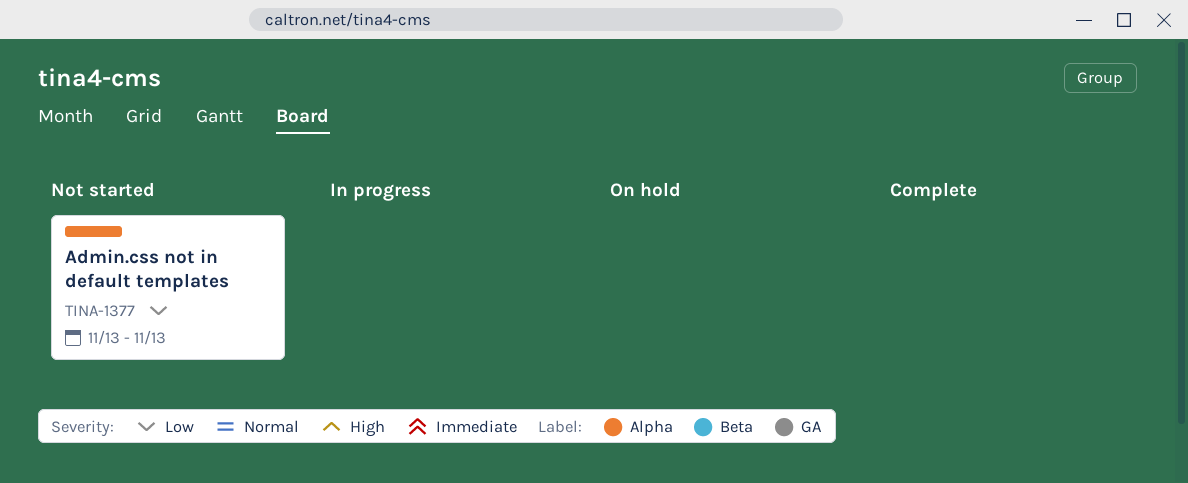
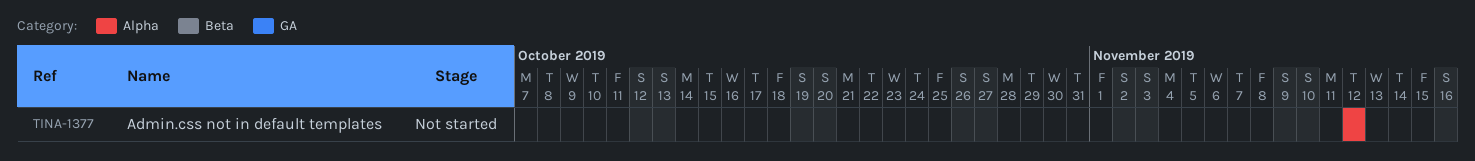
TINA-1377, start: Nov 13 -> Nov 12
TINA-1377, due: Nov 13 -> Nov 12

